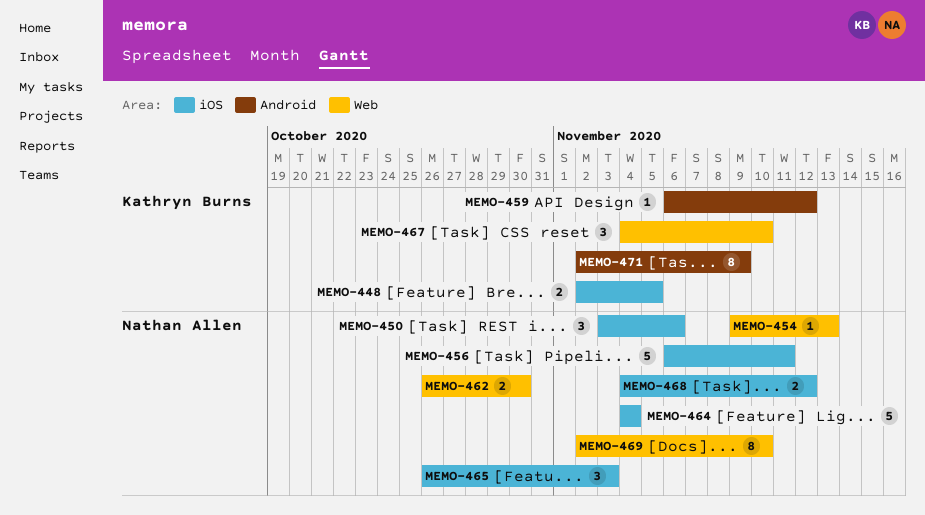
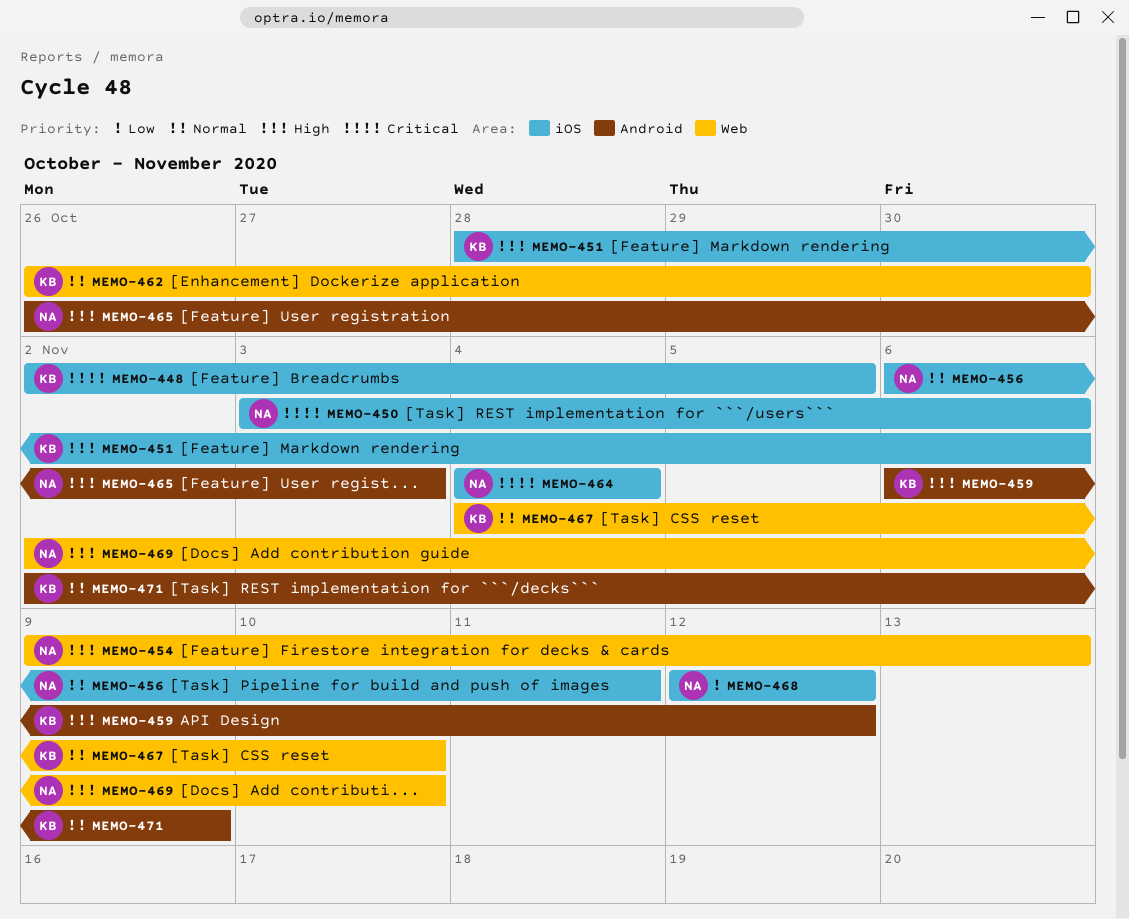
MEMO-451: none -> present
MEMO-462, owner: Nathan Allen -> Kathryn Burns
MEMO-465, label: iOS -> Android
MEMO-468, start: Nov 4 -> Nov 12

